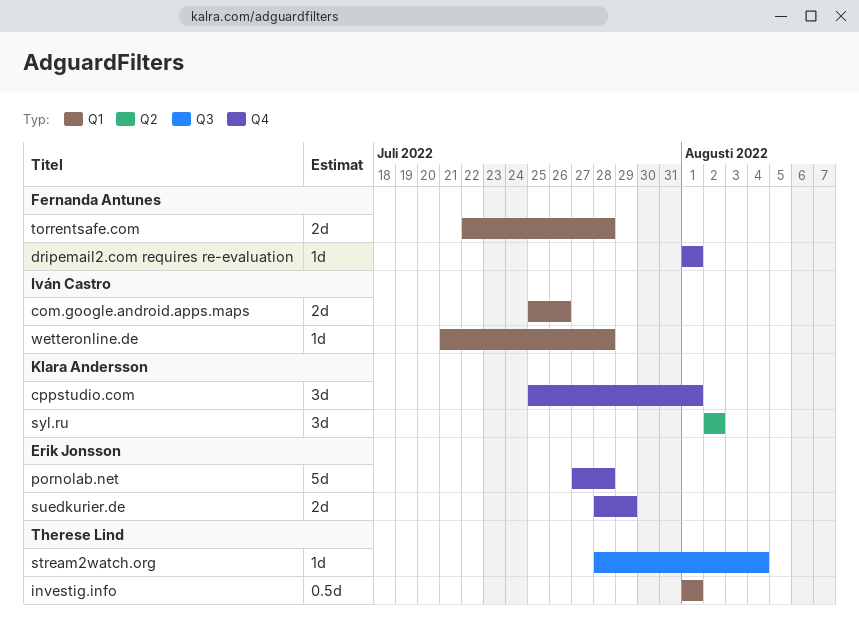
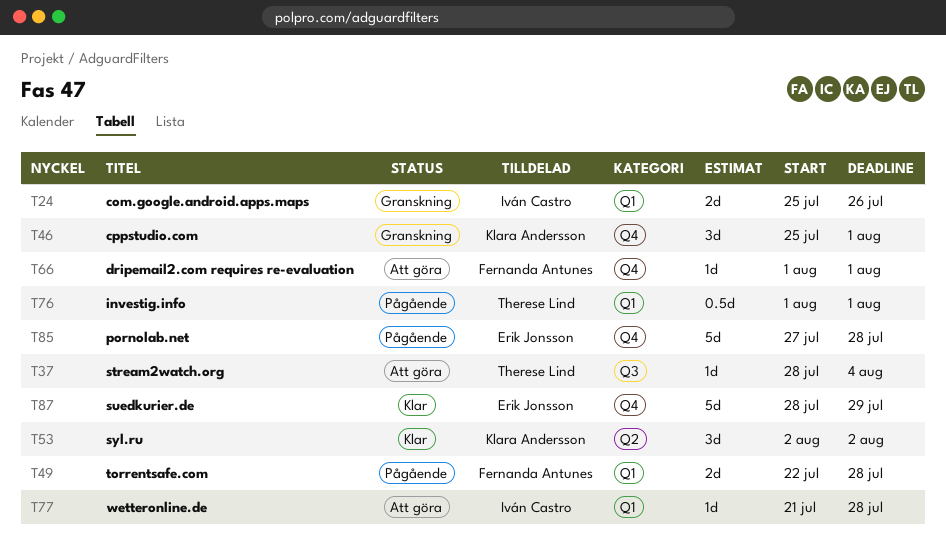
suedkurier.de, estimate: 2d -> 5d

